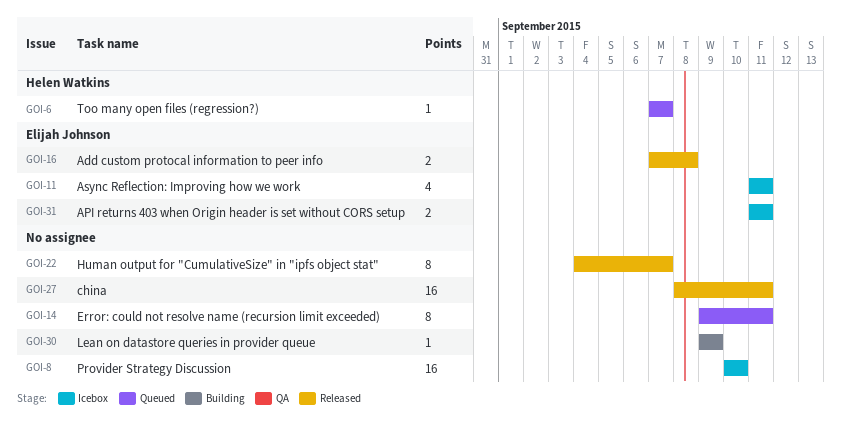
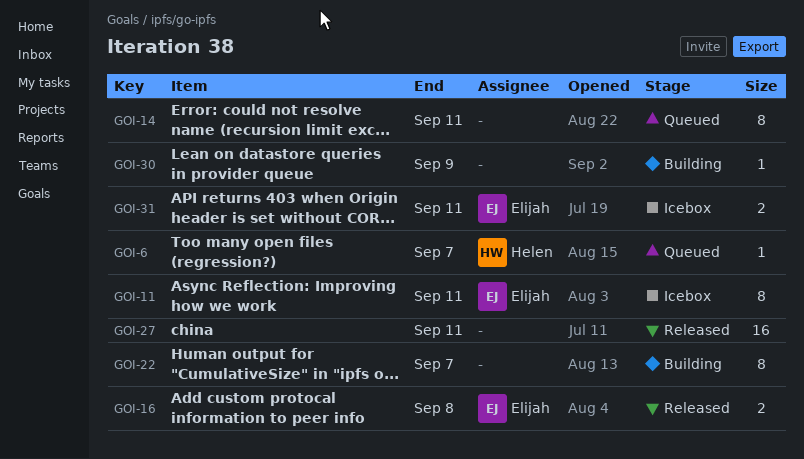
GOI-8: present -> none
GOI-11, estimate: 4 -> 8
GOI-22, status: Released -> Building

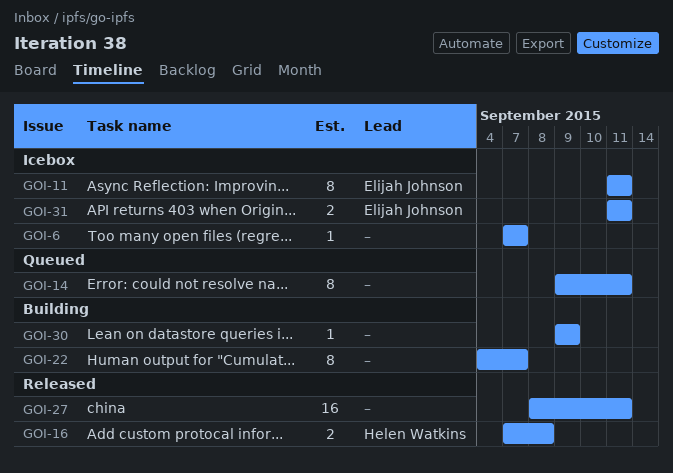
GOI-6, status: Queued -> Icebox
GOI-6, owner: Helen Watkins -> none
GOI-16, owner: Elijah Johnson -> Helen Watkins

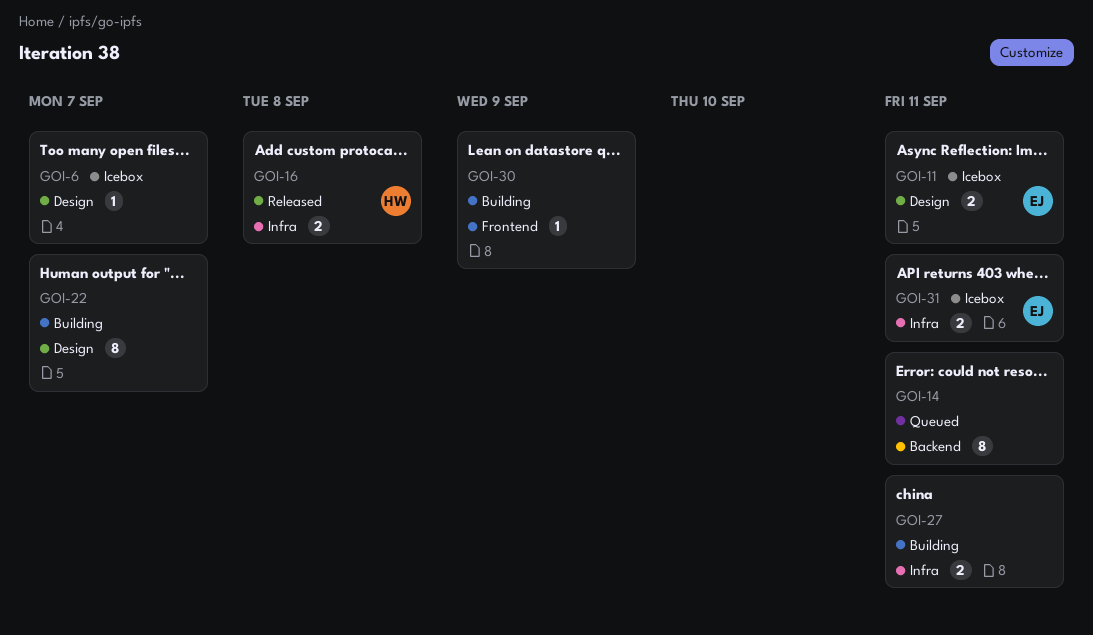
GOI-11, estimate: 8 -> 2
GOI-27, status: Released -> Building
GOI-27, estimate: 16 -> 2

